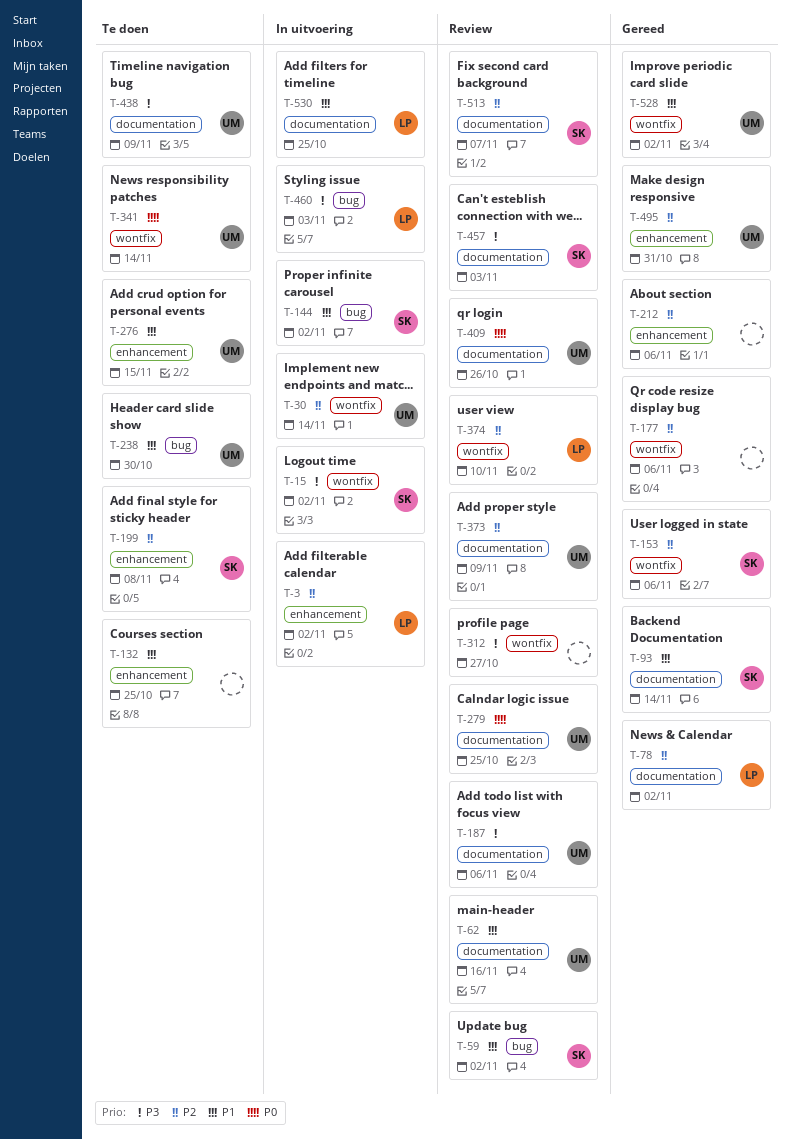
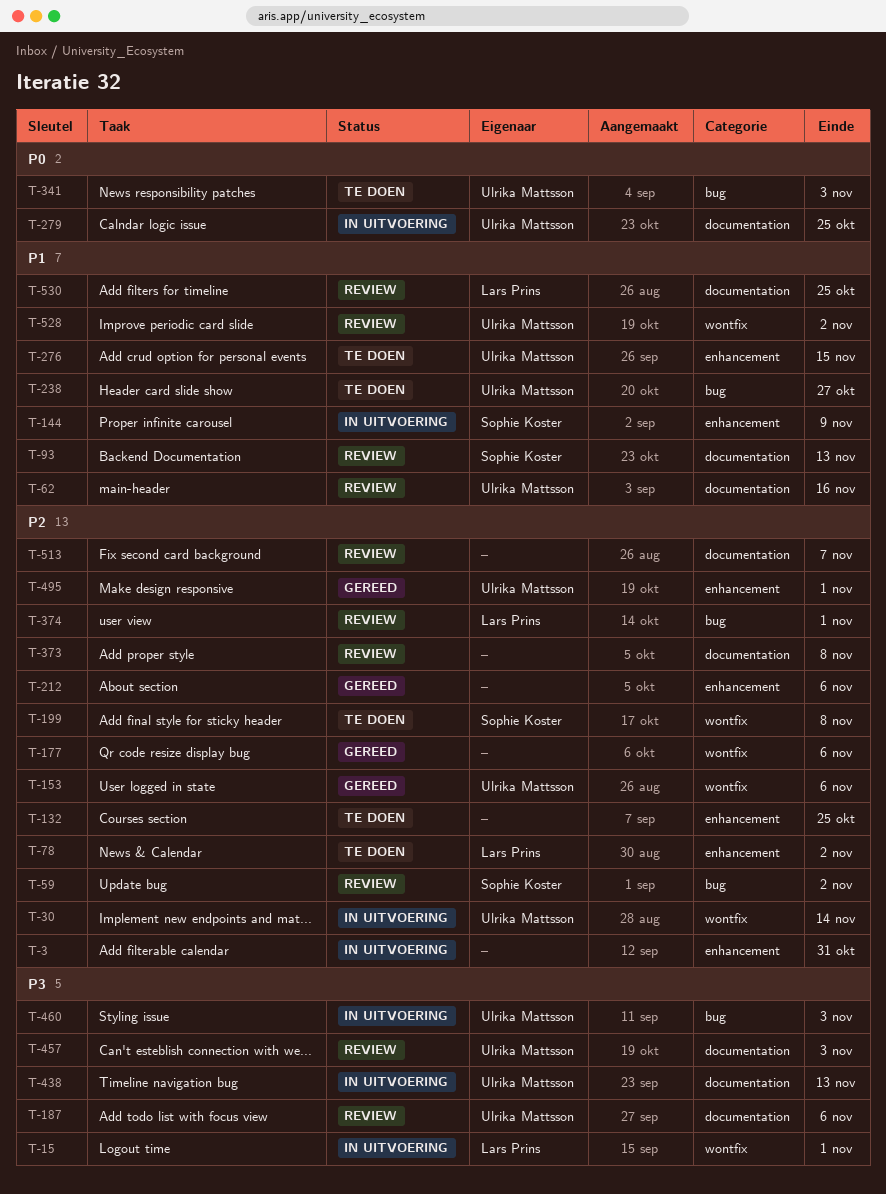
T-3, owner: Lars Prins -> none
T-3, due: Nov 2 -> Oct 31
T-15, owner: Sophie Koster -> Lars Prins
T-15, due: Nov 2 -> Nov 1
T-59, priority: P1 -> P2
T-78, status: Gereed -> Te doen
T-78, label: documentation -> enhancement
T-93, status: Gereed -> Review
T-93, due: Nov 14 -> Nov 13
T-132, priority: P1 -> P2
T-144, label: bug -> enhancement
T-144, due: Nov 2 -> Nov 9
T-153, owner: Sophie Koster -> Ulrika Mattsson
T-199, label: enhancement -> wontfix
T-238, due: Oct 30 -> Oct 27
T-279, status: Review -> In uitvoering
T-312: present -> none
T-341, label: wontfix -> bug
T-341, due: Nov 14 -> Nov 3
T-373, owner: Ulrika Mattsson -> none
T-373, due: Nov 9 -> Nov 8
T-374, label: wontfix -> bug
T-374, due: Nov 10 -> Nov 1
T-409: present -> none
T-438, status: Te doen -> In uitvoering
T-438, due: Nov 9 -> Nov 13
T-457, owner: Sophie Koster -> Ulrika Mattsson
T-460, owner: Lars Prins -> Ulrika Mattsson
T-495, due: Oct 31 -> Nov 1
T-513, owner: Sophie Koster -> none
T-528, status: Gereed -> Review
T-530, status: In uitvoering -> Review

